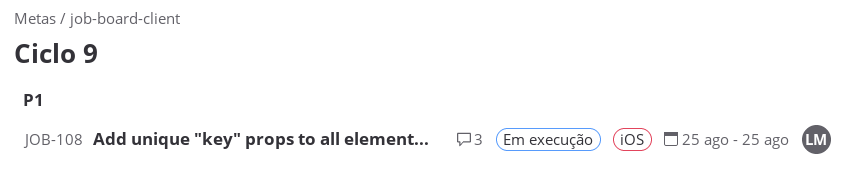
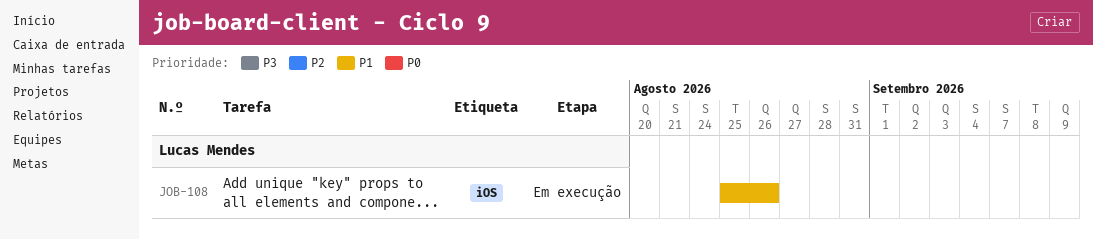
JOB-108, due: Aug 25 -> Aug 26

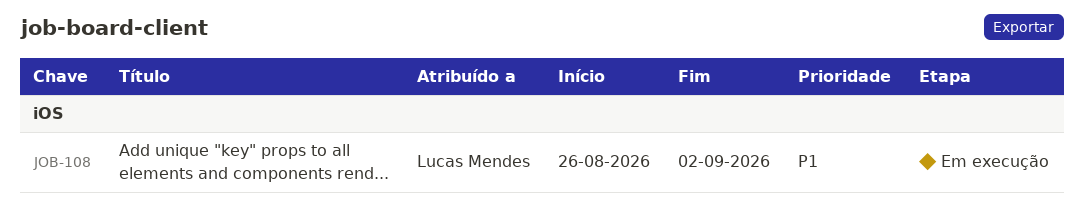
JOB-108, start: Aug 25 -> Aug 26
JOB-108, due: Aug 26 -> Sep 2

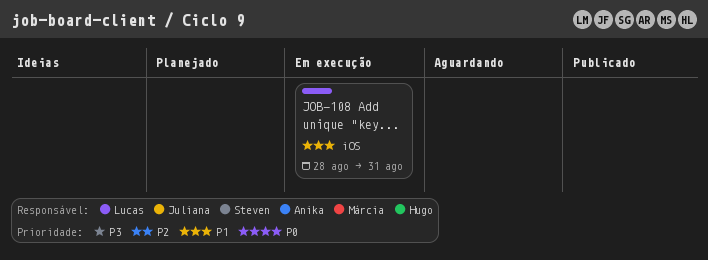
JOB-108, start: Aug 26 -> Aug 28
JOB-108, due: Sep 2 -> Aug 31

